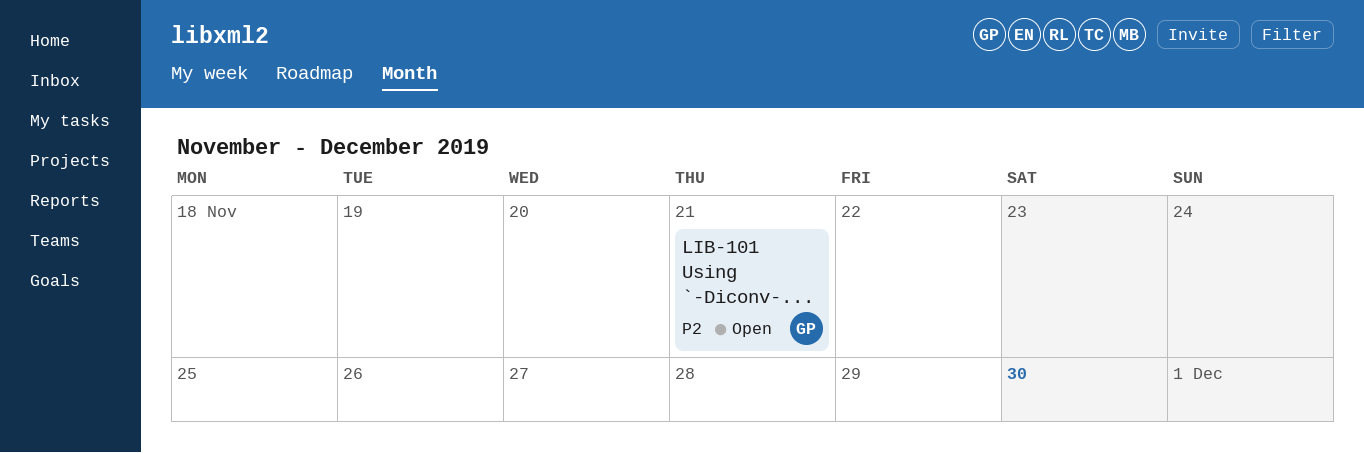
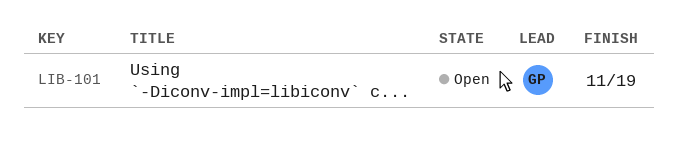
LIB-101, due: Nov 21 -> Nov 19

